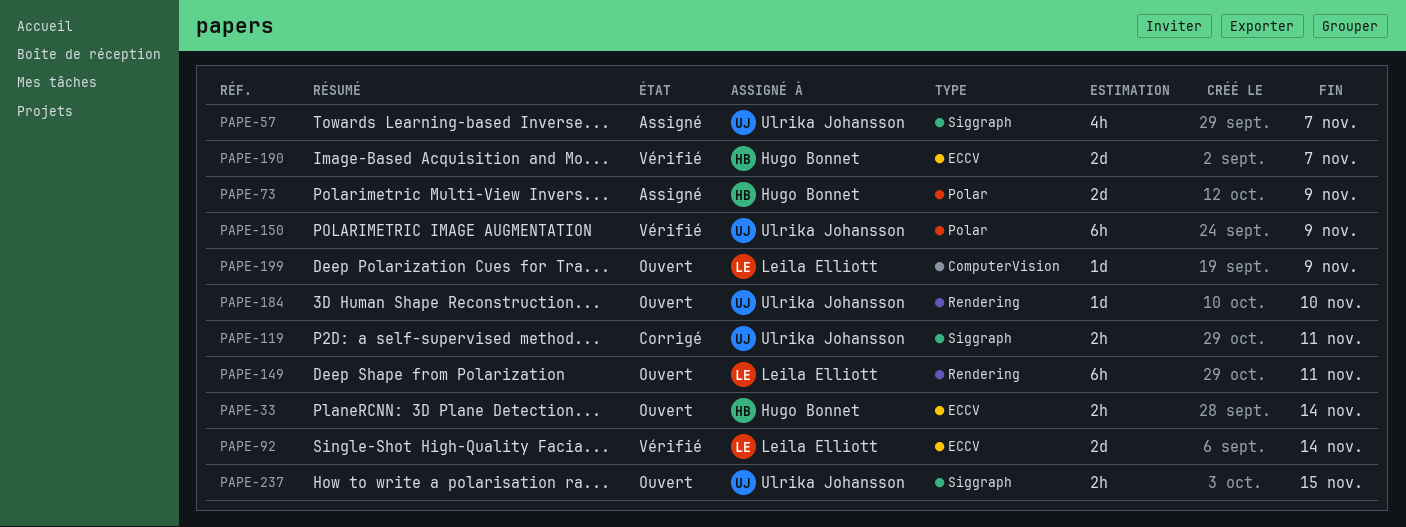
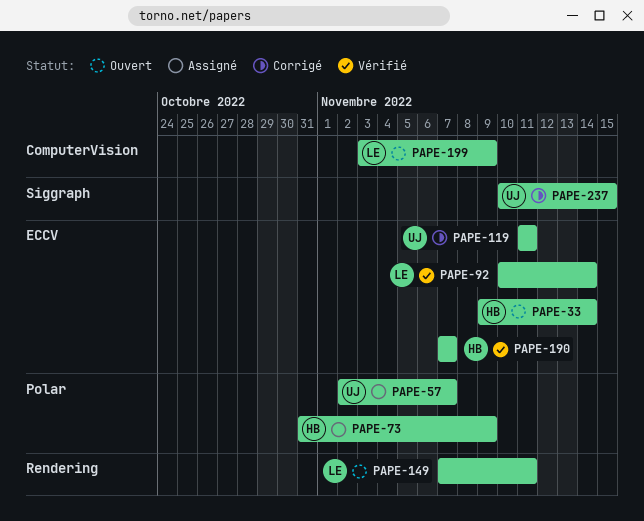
PAPE-57, label: Siggraph -> Polar
PAPE-119, label: Siggraph -> ECCV
PAPE-150: present -> none
PAPE-184: present -> none
PAPE-237, status: Ouvert -> Corrigé

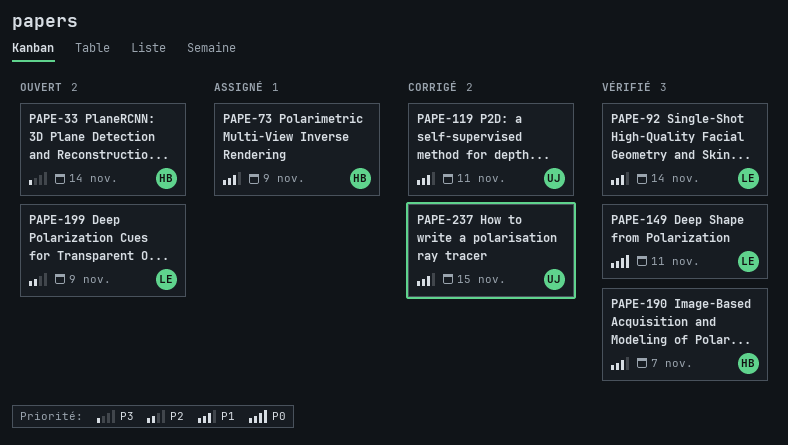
PAPE-57: present -> none
PAPE-149, status: Ouvert -> Vérifié

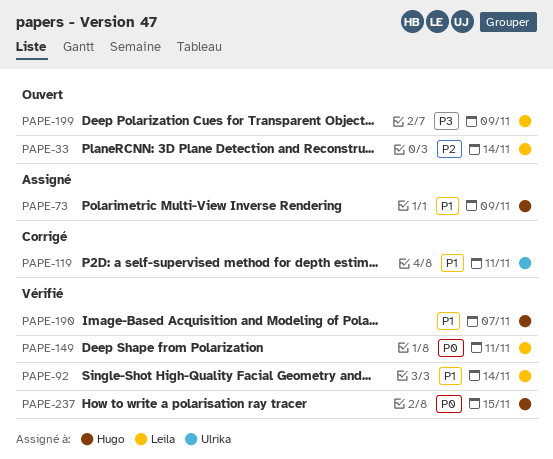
PAPE-33, owner: Hugo -> Leila
PAPE-33, priority: P3 -> P2
PAPE-199, priority: P2 -> P3
PAPE-237, status: Corrigé -> Vérifié
PAPE-237, owner: Ulrika -> Hugo
PAPE-237, priority: P1 -> P0

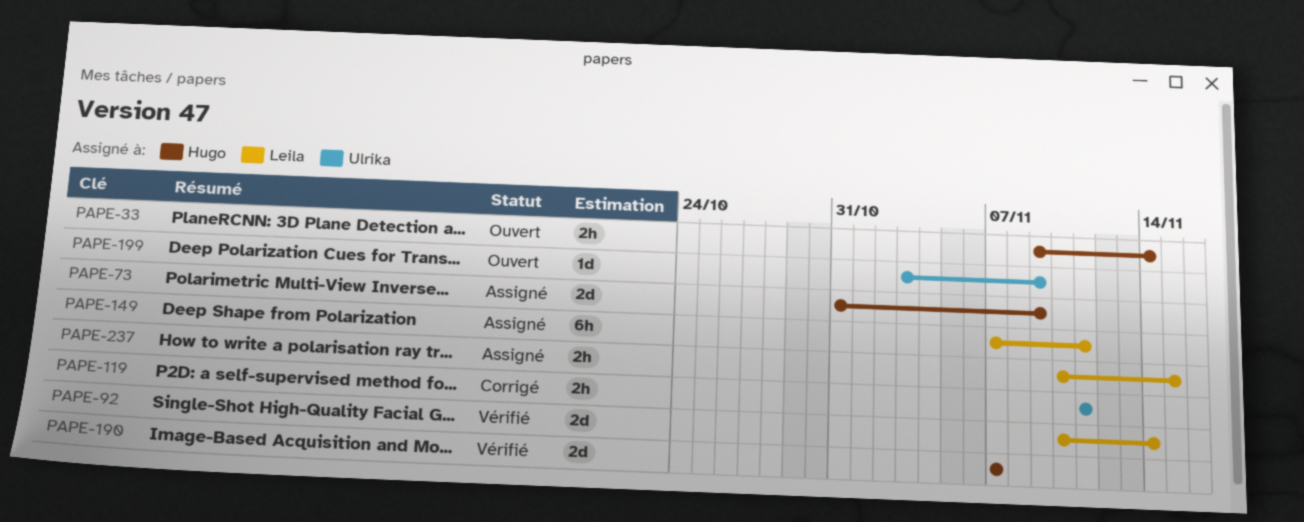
PAPE-33, owner: Leila -> Hugo
PAPE-149, status: Vérifié -> Assigné
PAPE-199, owner: Leila -> Ulrika
PAPE-237, status: Vérifié -> Assigné
PAPE-237, owner: Hugo -> Leila

